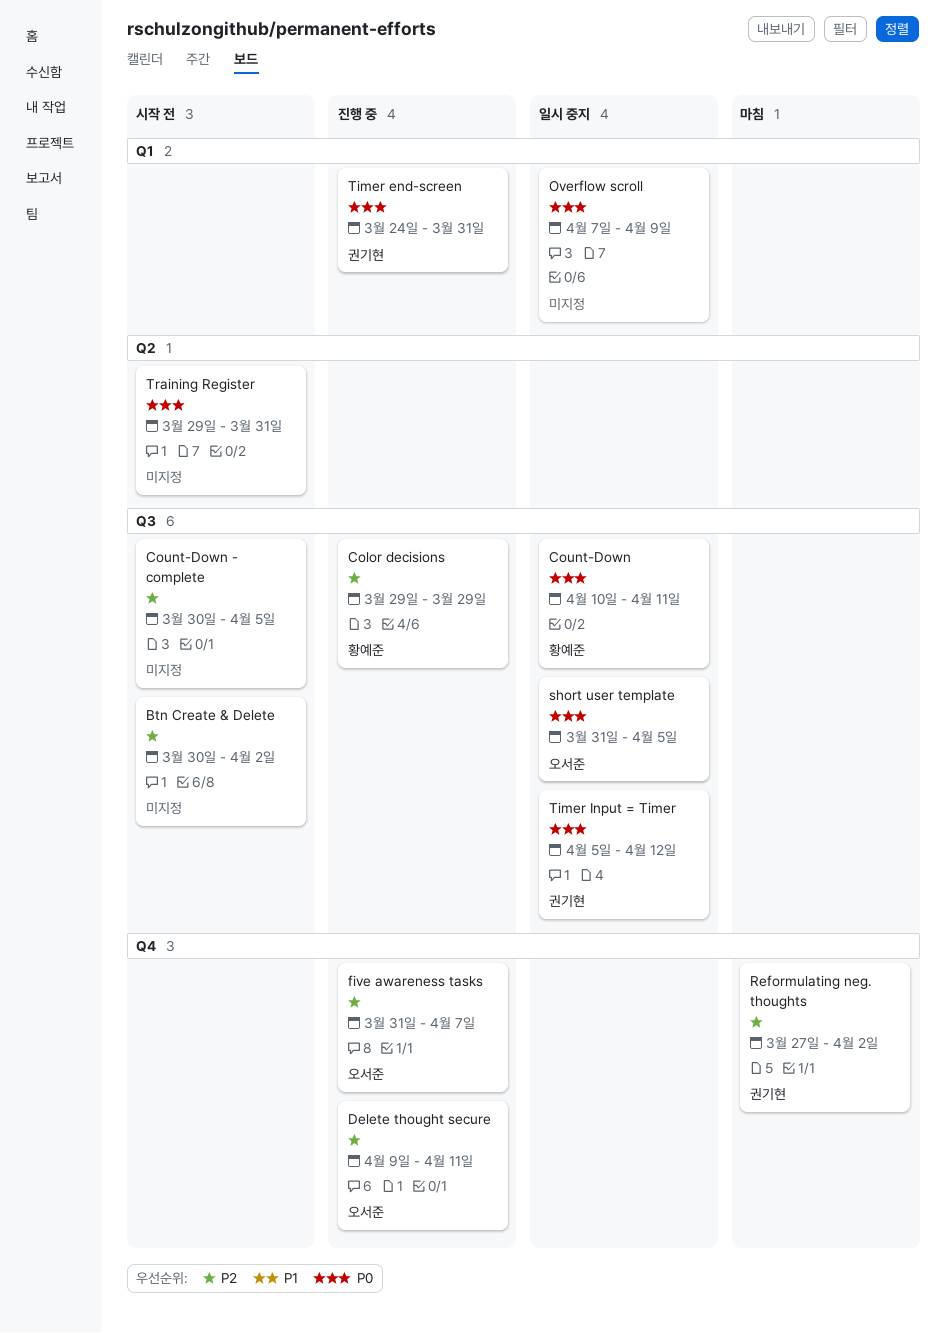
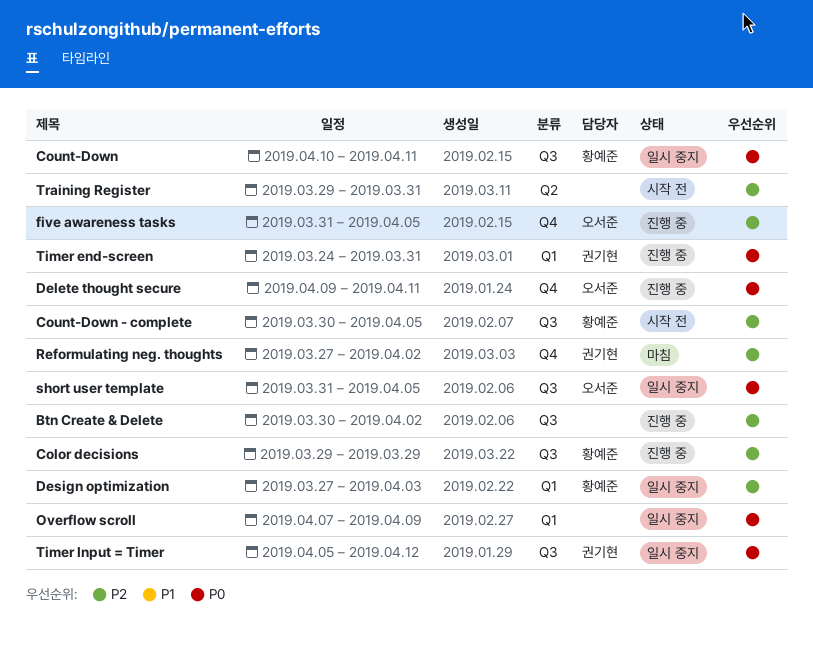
Btn Create & Delete, status: 시작 전 -> 진행 중
Count-Down - complete, owner: none -> 황예준
Delete thought secure, priority: P2 -> P0
Design optimization: none -> present
five awareness tasks, due: Apr 7 -> Apr 5
Training Register, priority: P0 -> P2

